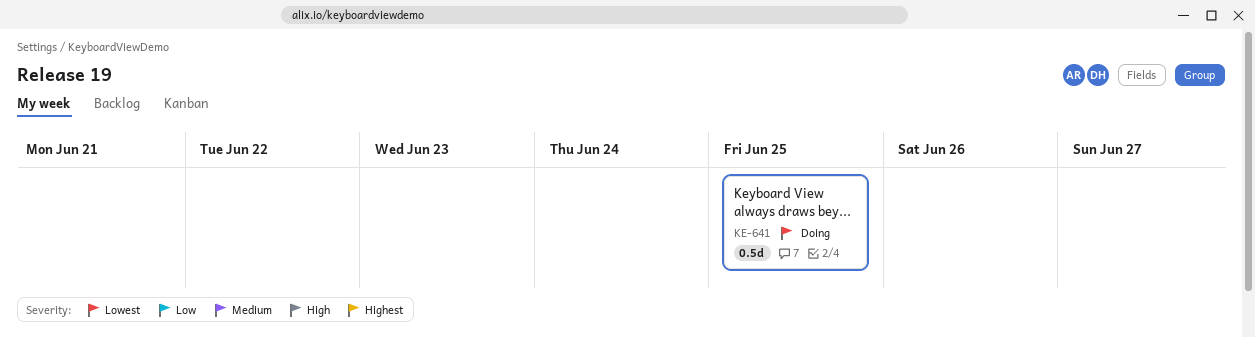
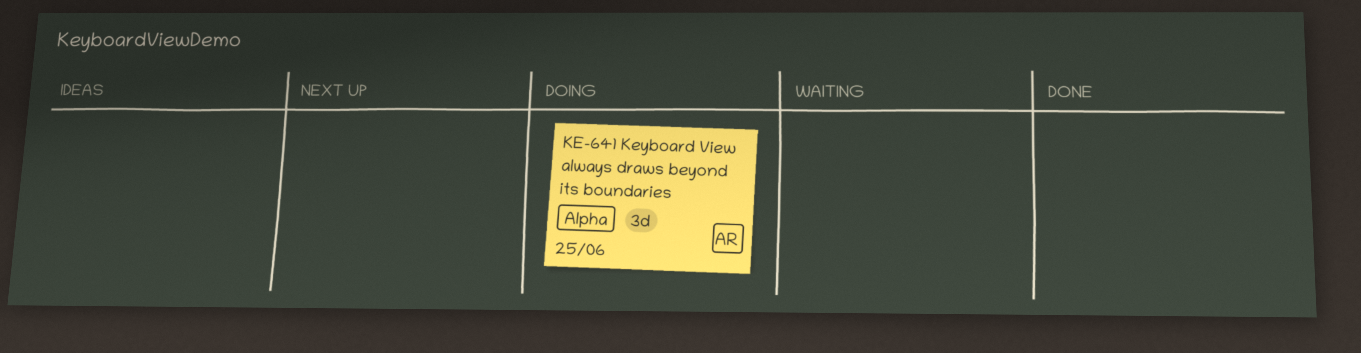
KE-641, estimate: 0.5d -> 3d

